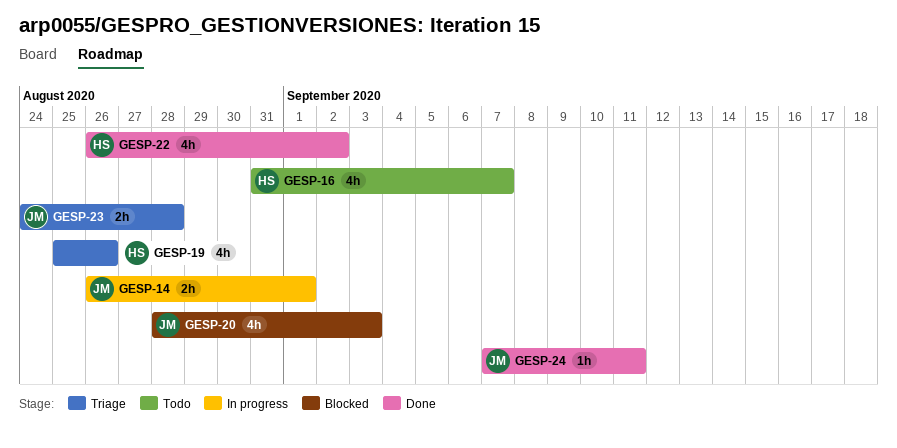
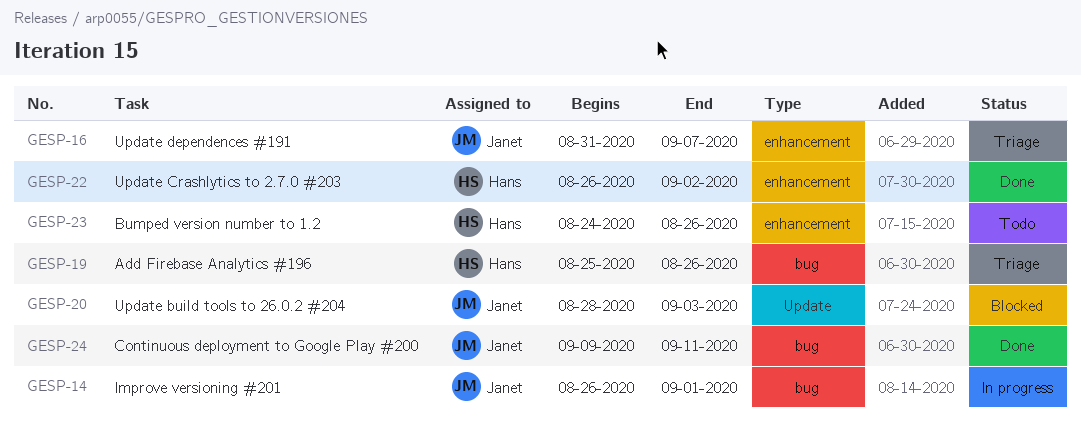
GESP-16, status: Todo -> Triage
GESP-16, owner: Hans -> Janet
GESP-23, status: Triage -> Todo
GESP-23, owner: Janet -> Hans
GESP-23, due: Aug 28 -> Aug 26
GESP-24, start: Sep 7 -> Sep 9

